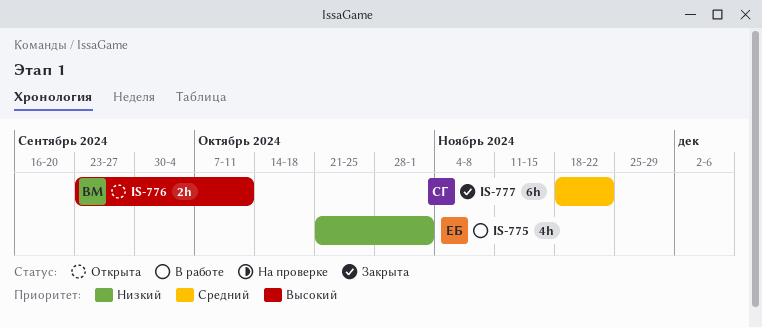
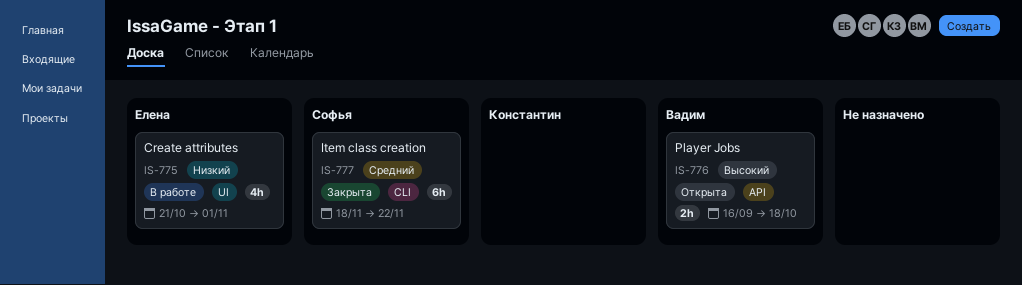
IS-776, start: Sep 23 -> Sep 16
IS-776, due: Oct 11 -> Oct 18

